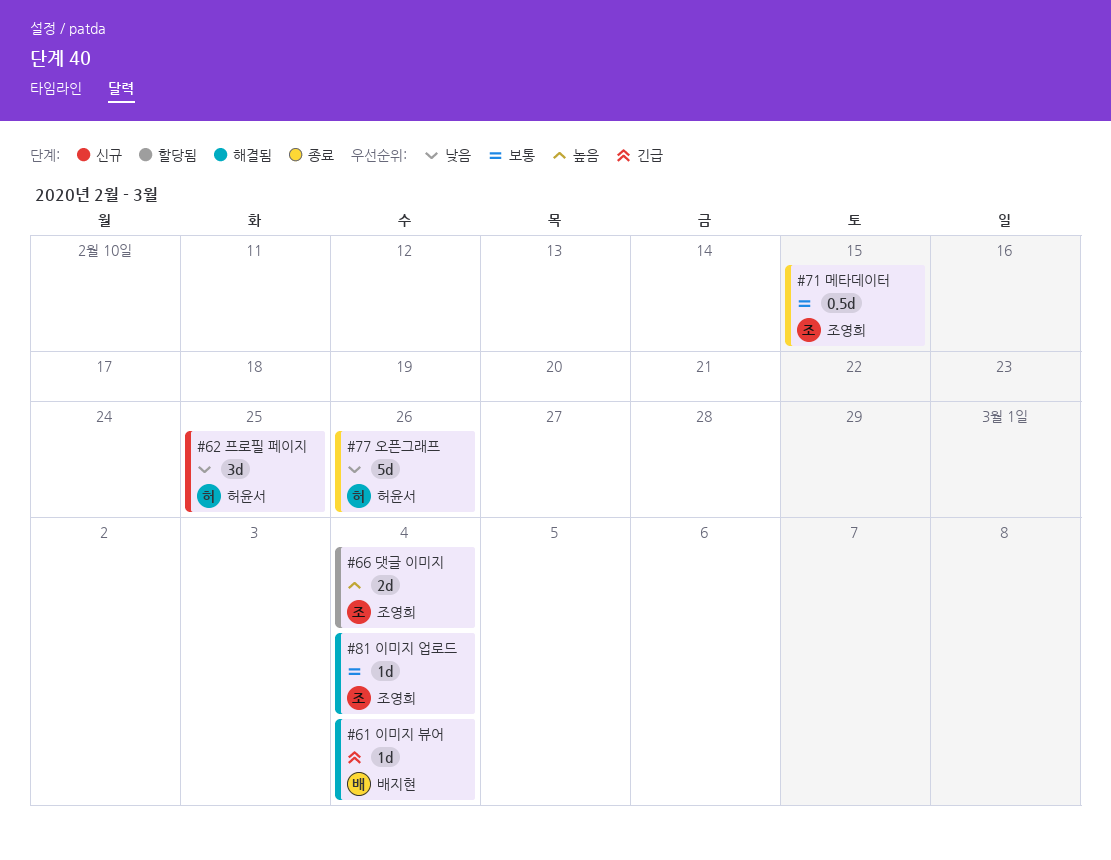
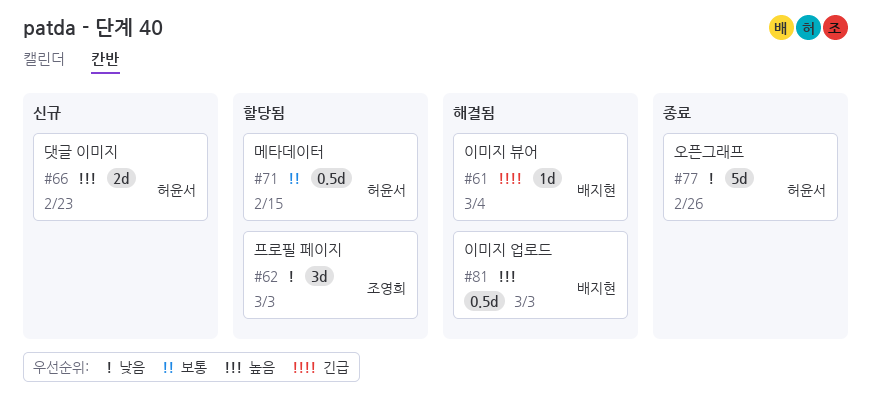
#62, status: 신규 -> 할당됨
#62, owner: 허윤서 -> 조영희
#62, due: Feb 25 -> Mar 3
#66, status: 할당됨 -> 신규
#66, owner: 조영희 -> 허윤서
#66, due: Mar 4 -> Feb 23
#71, status: 종료 -> 할당됨
#71, owner: 조영희 -> 허윤서
#81, owner: 조영희 -> 배지현
#81, priority: 보통 -> 높음
#81, estimate: 1d -> 0.5d
#81, due: Mar 4 -> Mar 3

